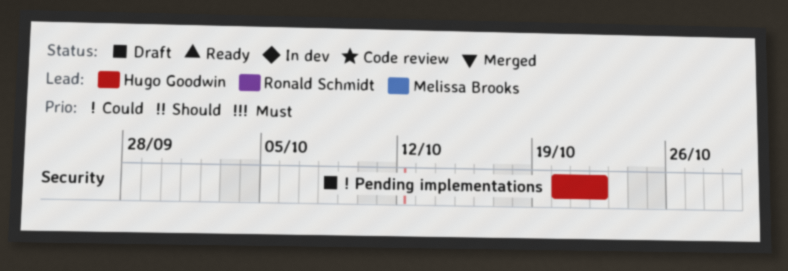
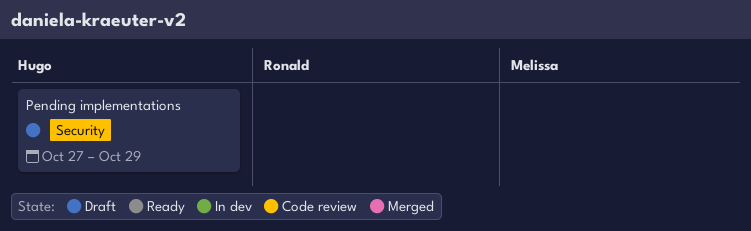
Pending implementations, start: Oct 20 -> Oct 27
Pending implementations, due: Oct 22 -> Oct 29

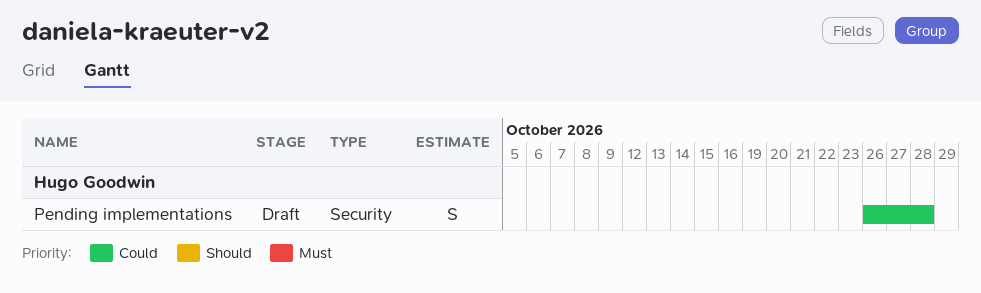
Pending implementations, start: Oct 27 -> Oct 26
Pending implementations, due: Oct 29 -> Oct 28

